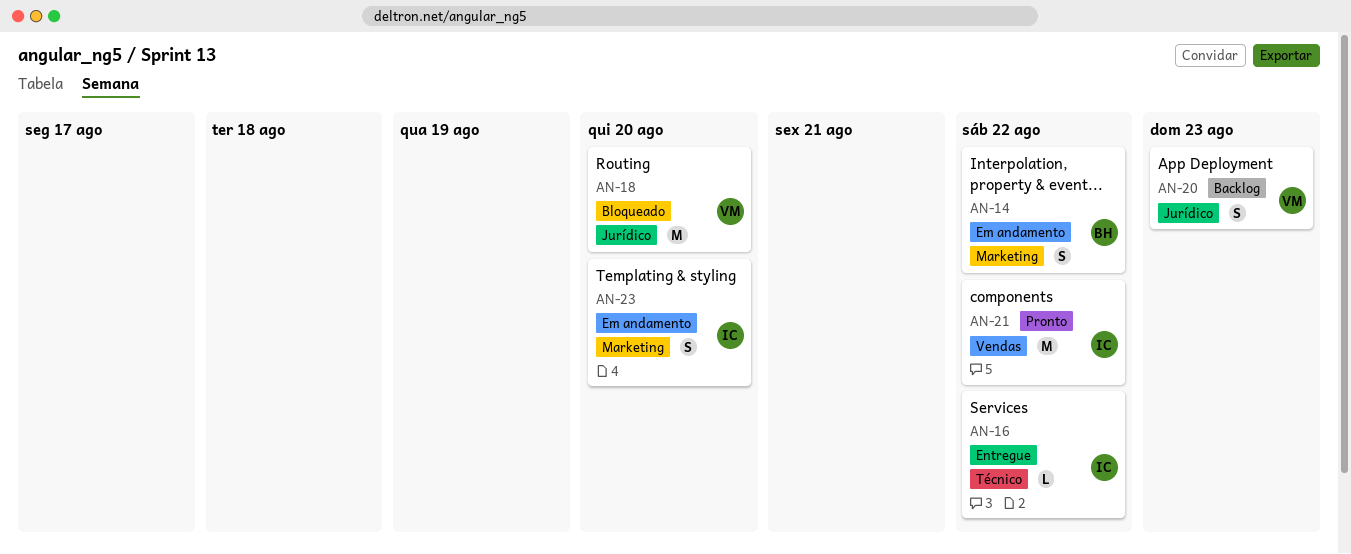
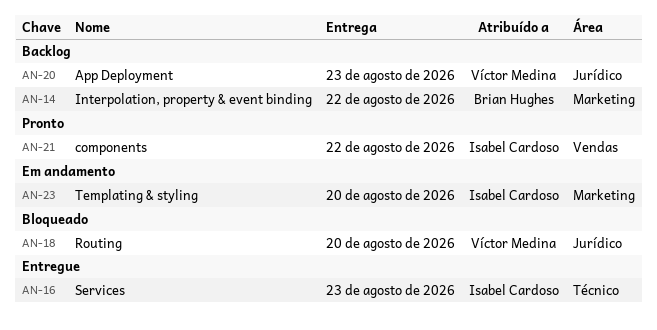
AN-14, status: Em andamento -> Backlog
AN-16, due: Aug 22 -> Aug 23

